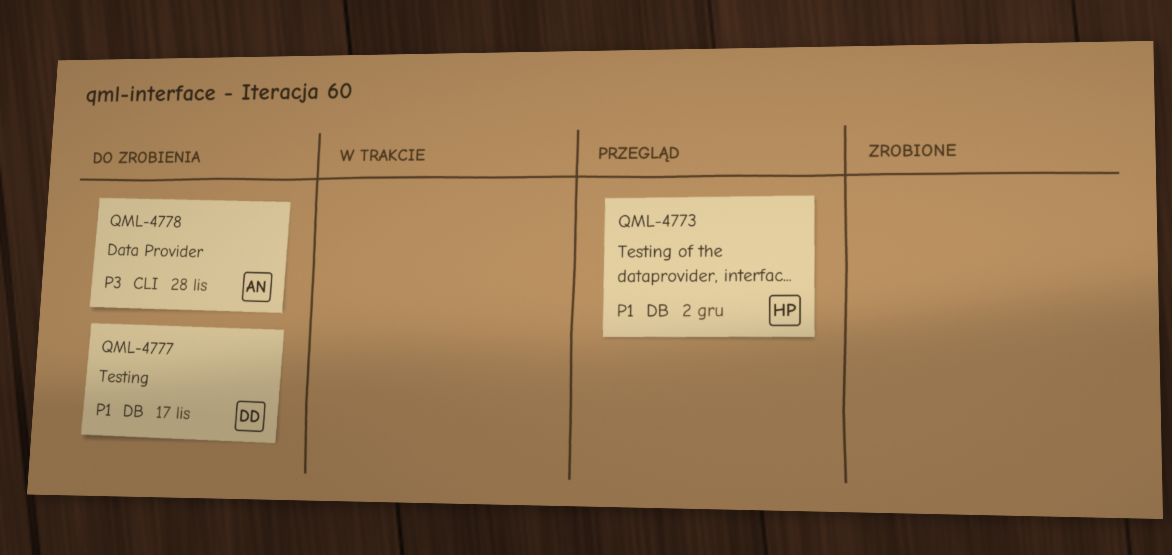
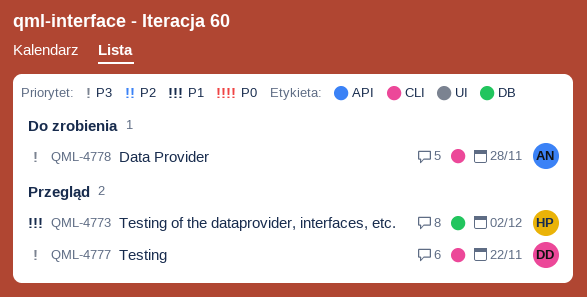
QML-4777, status: Do zrobienia -> Przegląd
QML-4777, priority: P1 -> P3
QML-4777, label: DB -> CLI
QML-4777, due: Nov 17 -> Nov 22

